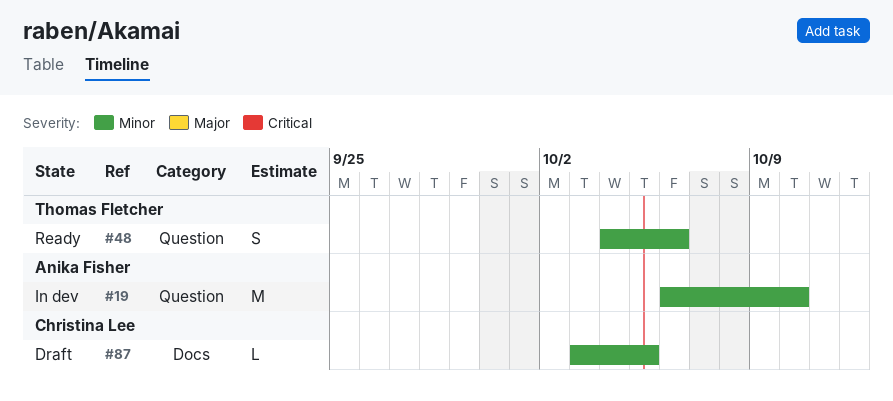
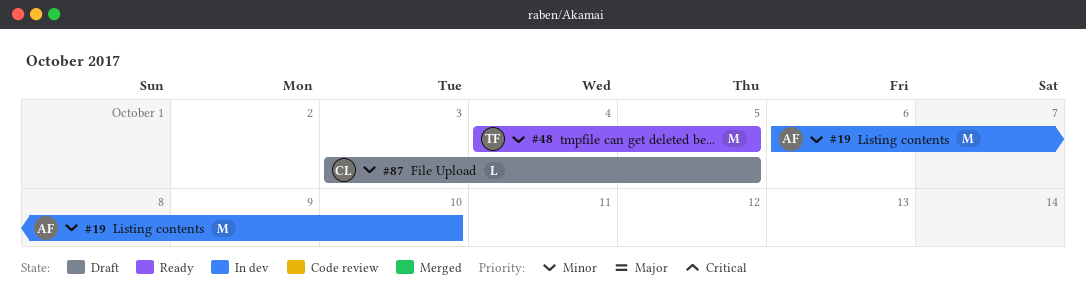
#48, estimate: S -> M
#48, due: Oct 6 -> Oct 5

